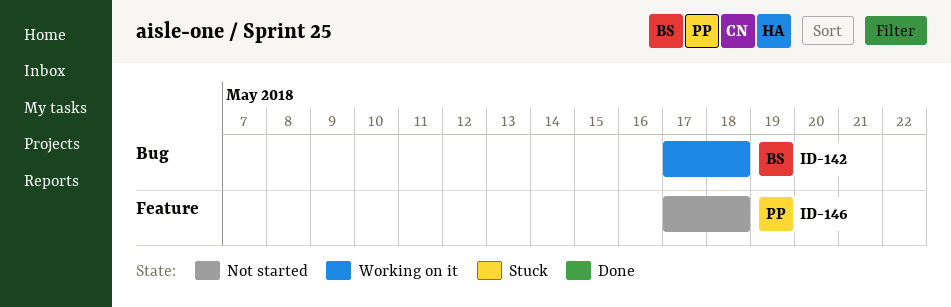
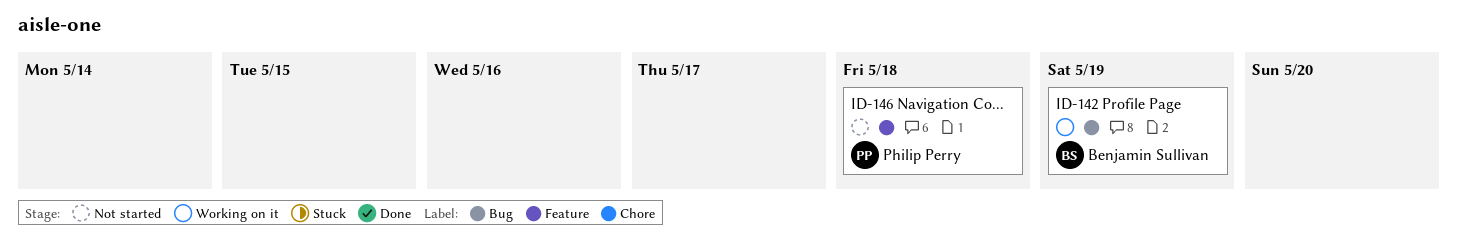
ID-142, due: May 18 -> May 19

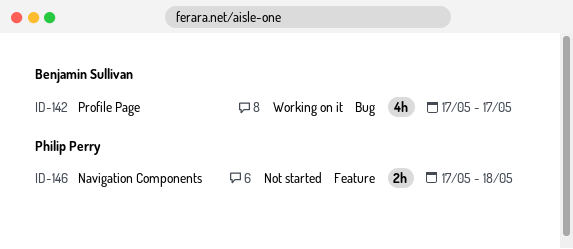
ID-142, due: May 19 -> May 17

